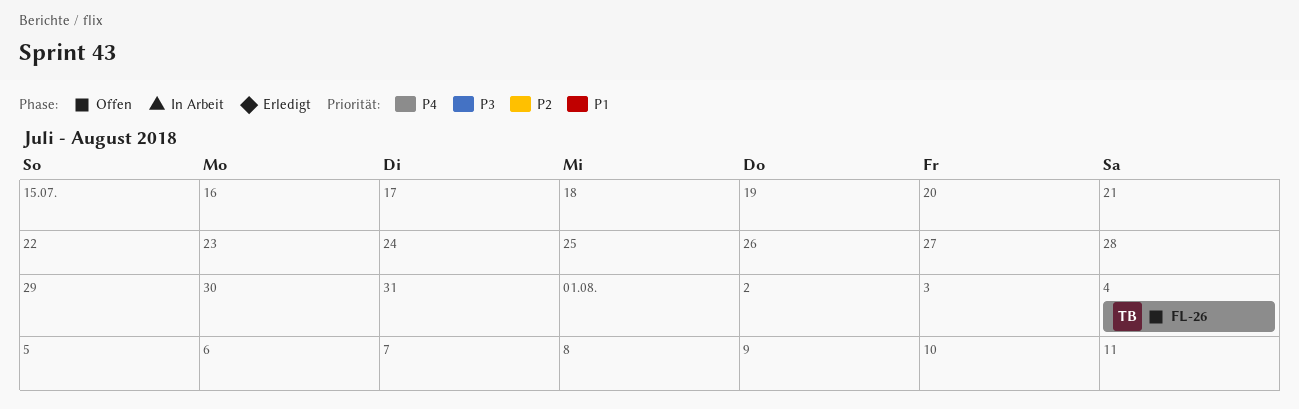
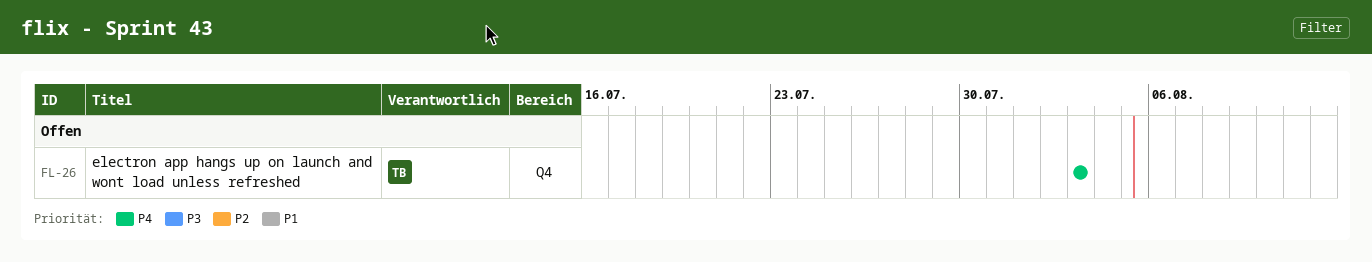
FL-26, start: Aug 4 -> Aug 3
FL-26, due: Aug 4 -> Aug 3

